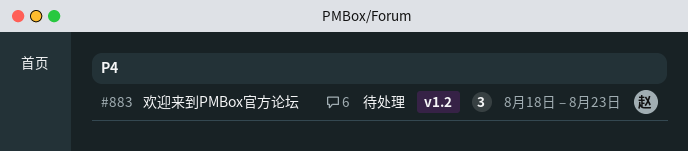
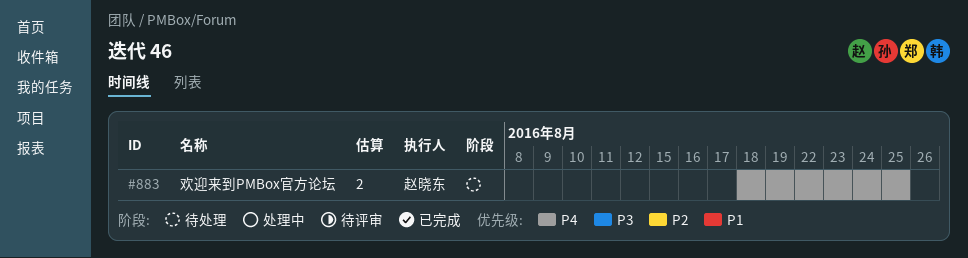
#883, estimate: 3 -> 2
#883, due: Aug 23 -> Aug 25

